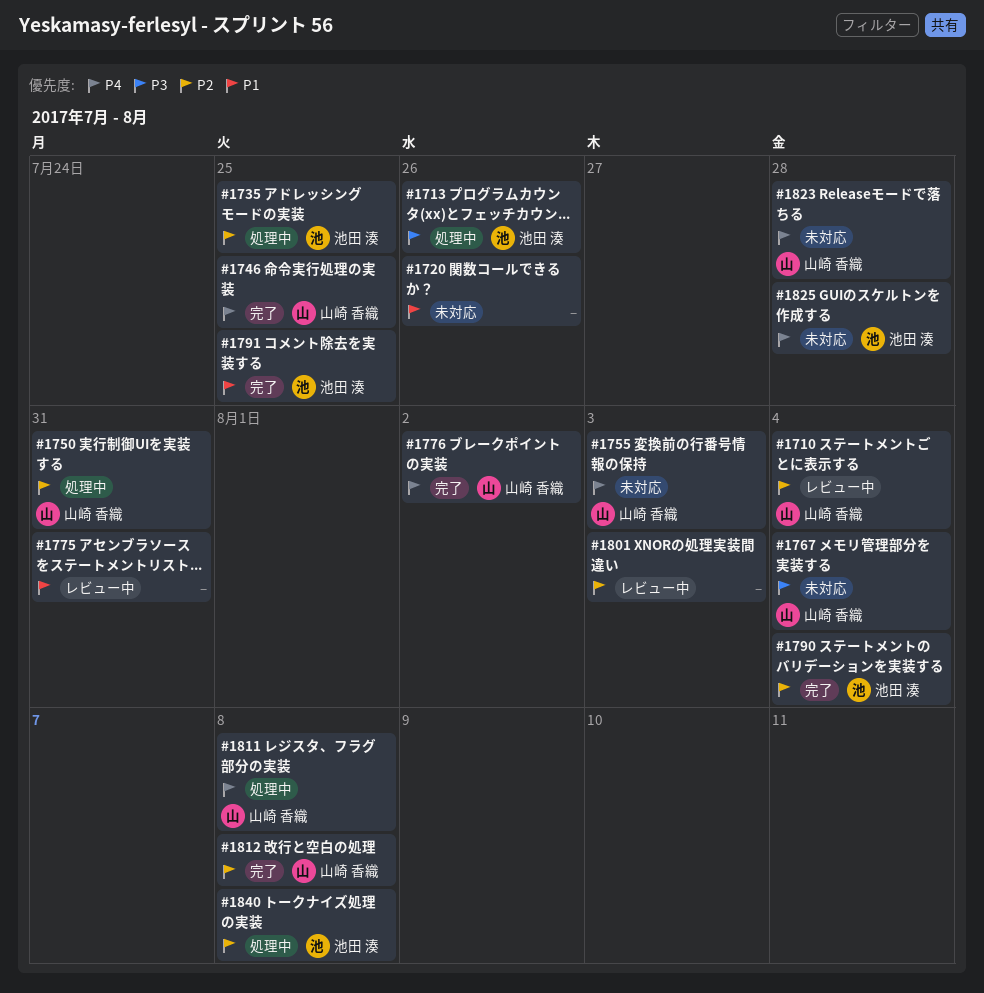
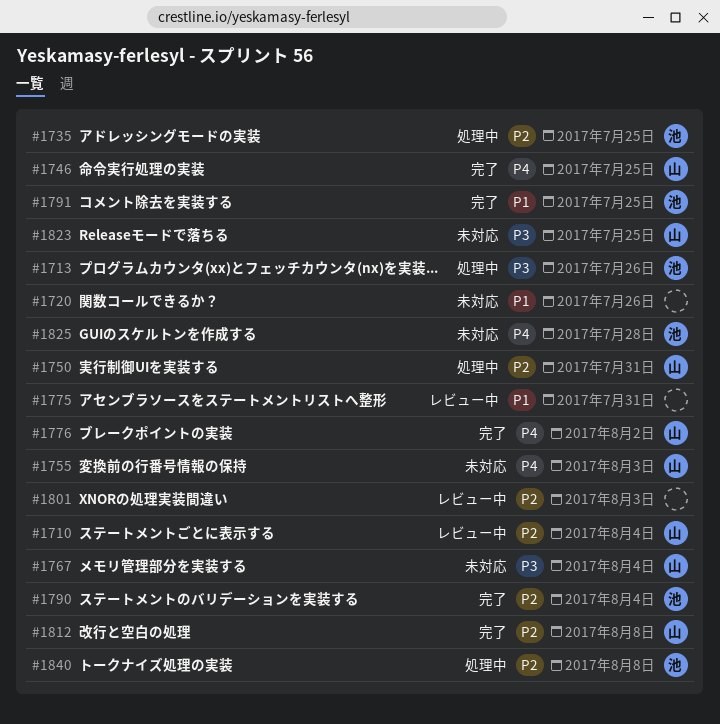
#1811: present -> none
#1823, priority: P4 -> P3
#1823, due: Jul 28 -> Jul 25

